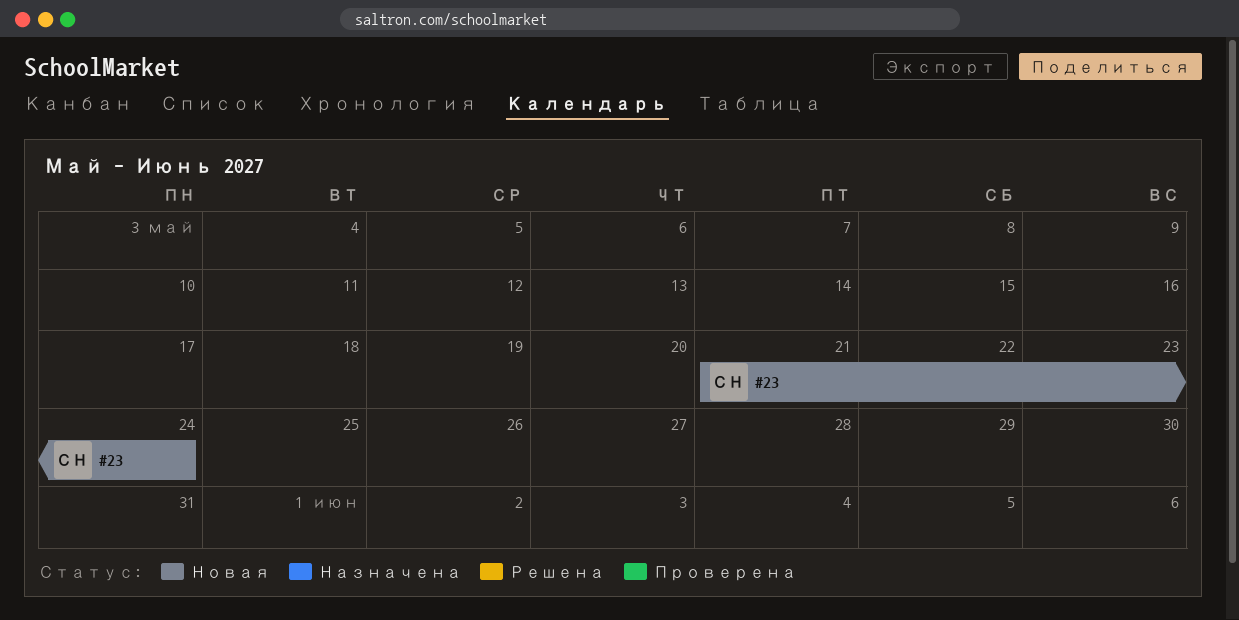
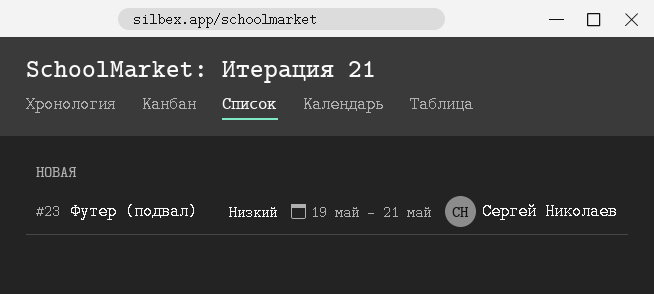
#23, start: May 21 -> May 19
#23, due: May 24 -> May 21

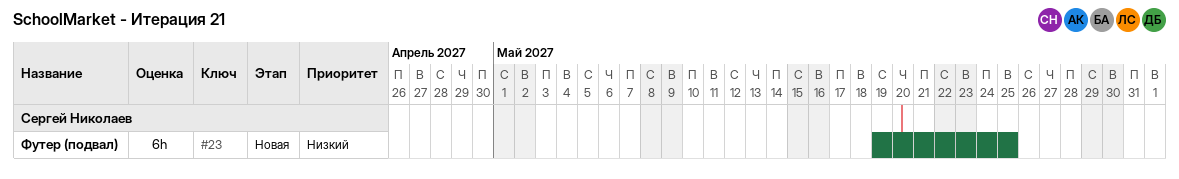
#23, due: May 21 -> May 25

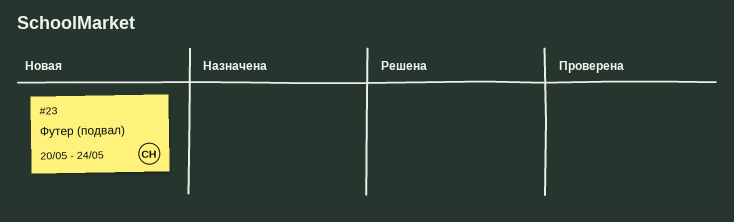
#23, start: May 19 -> May 20
#23, due: May 25 -> May 24

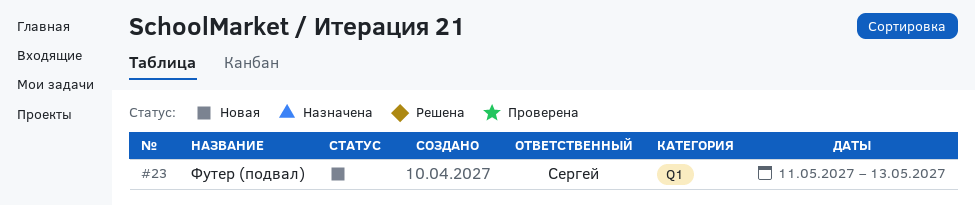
#23, start: May 20 -> May 11
#23, due: May 24 -> May 13

